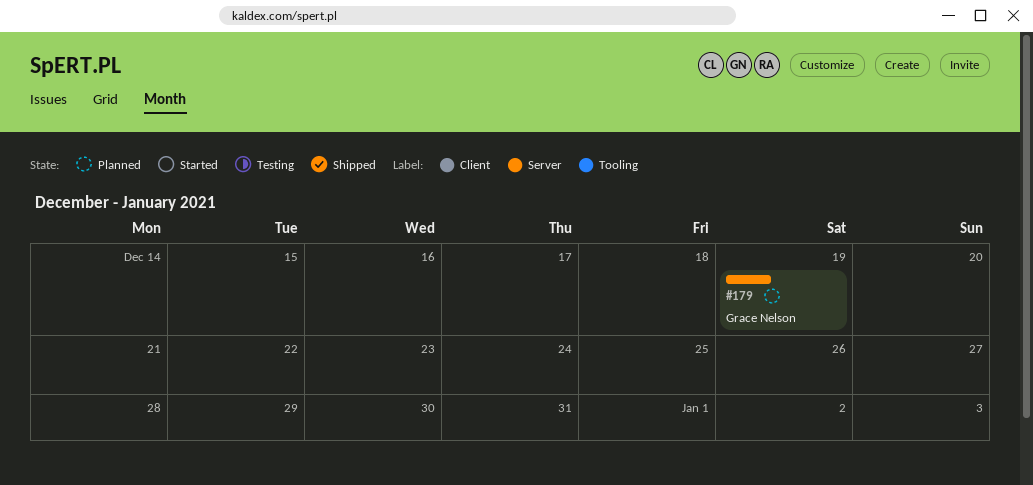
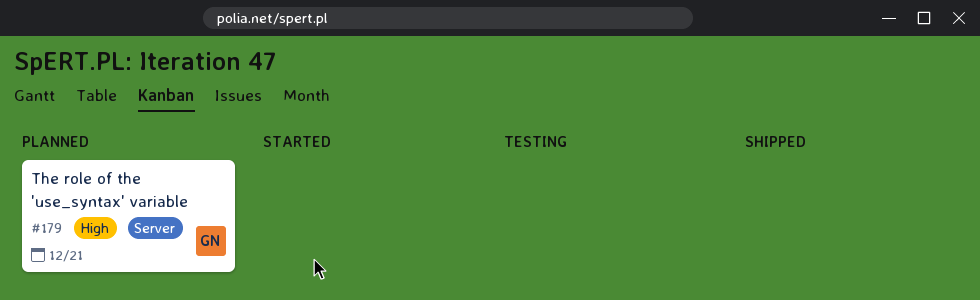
#179, due: Dec 19 -> Dec 21

